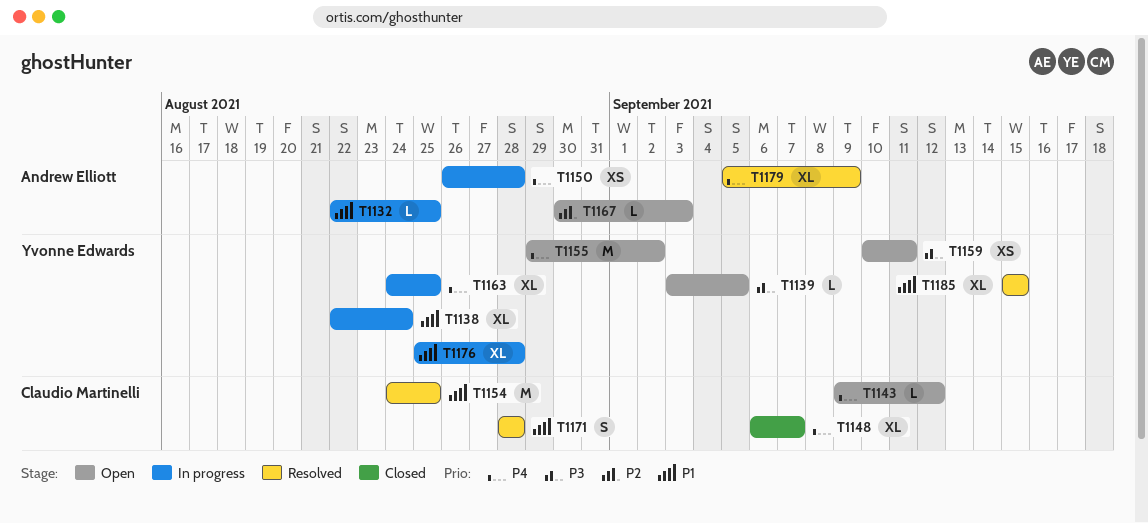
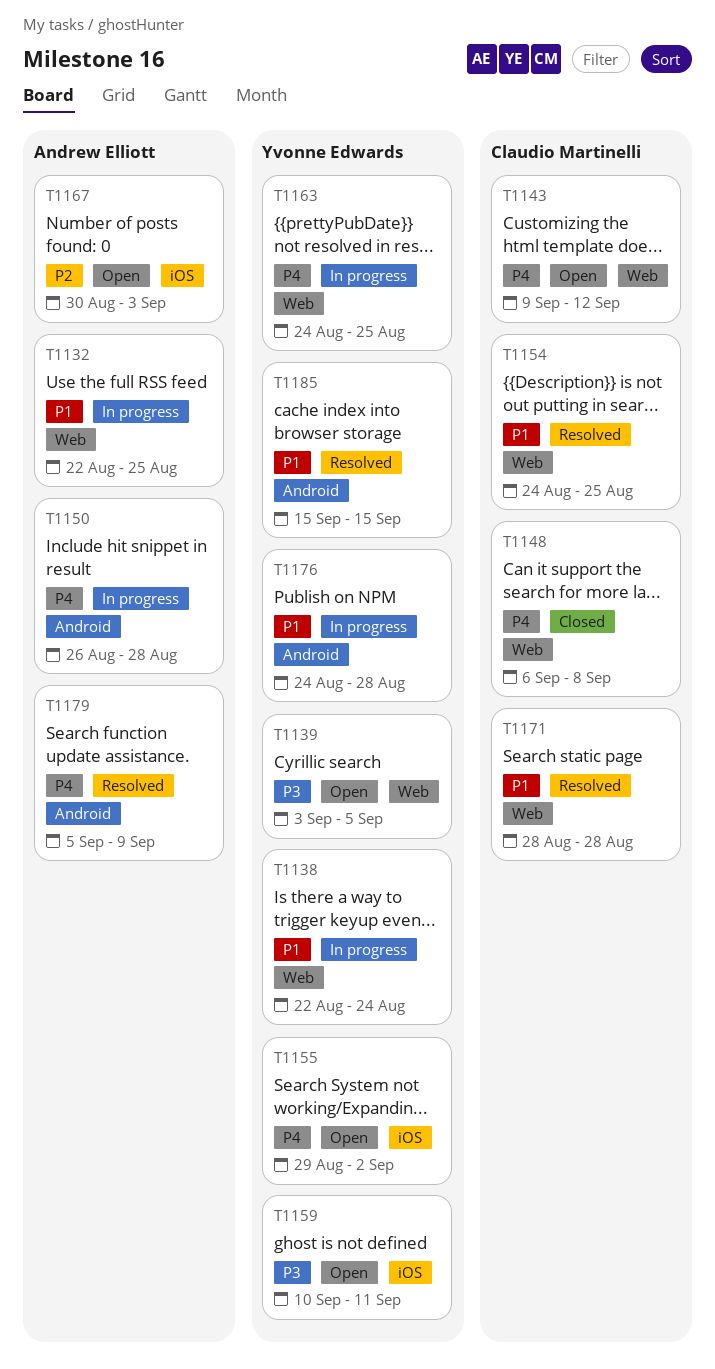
T1148, due: Sep 7 -> Sep 8
T1176, start: Aug 25 -> Aug 24

